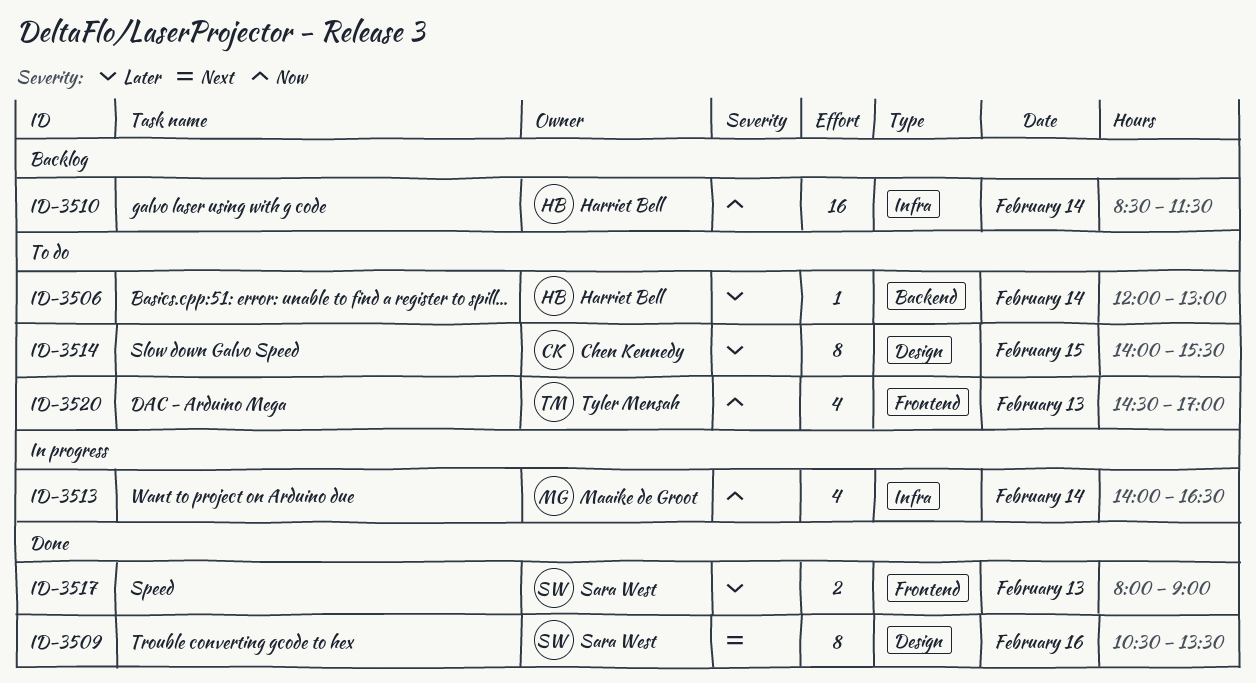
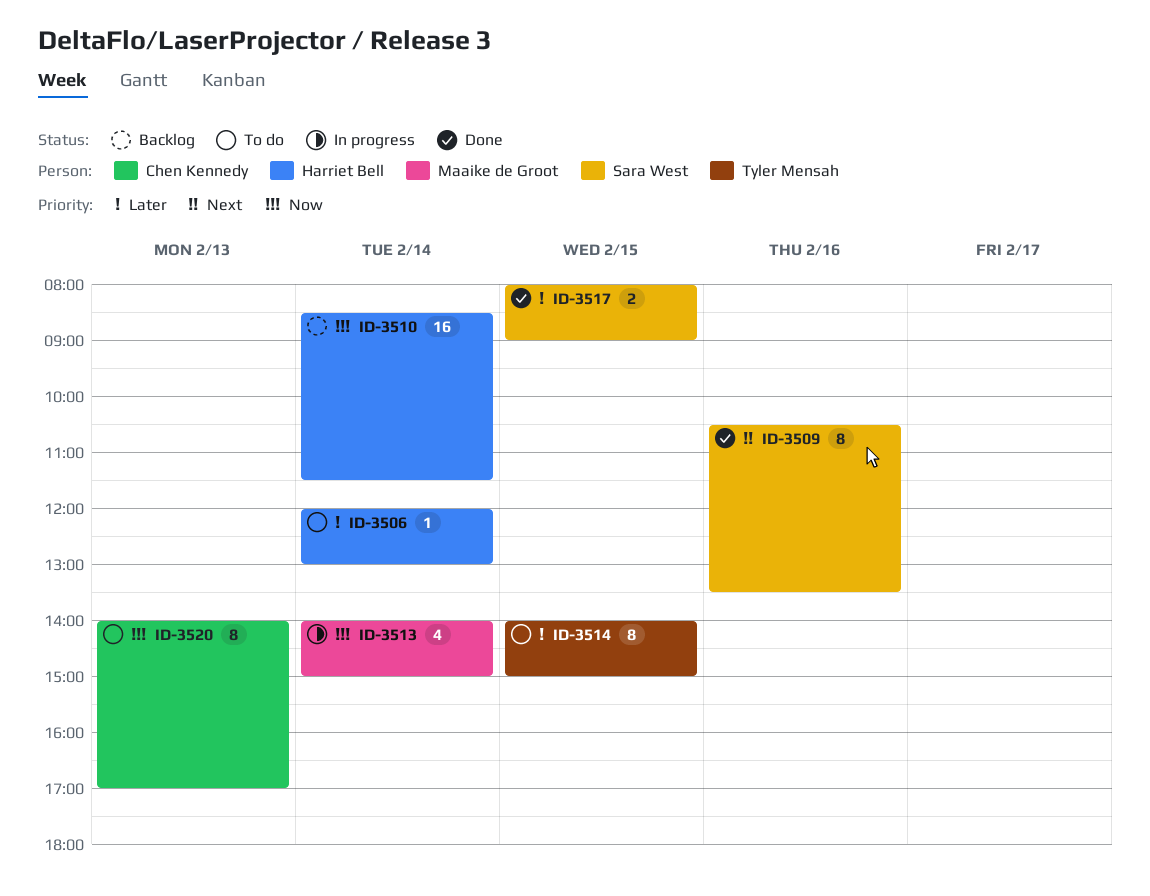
ID-3513, ends: 16:30 -> 15:00
ID-3514, owner: Chen Kennedy -> Tyler Mensah
ID-3514, ends: 15:30 -> 15:00
ID-3517, day: Feb 13 -> Feb 15
ID-3520, owner: Tyler Mensah -> Chen Kennedy
ID-3520, estimate: 4 -> 8
ID-3520, begins: 14:30 -> 14:00

